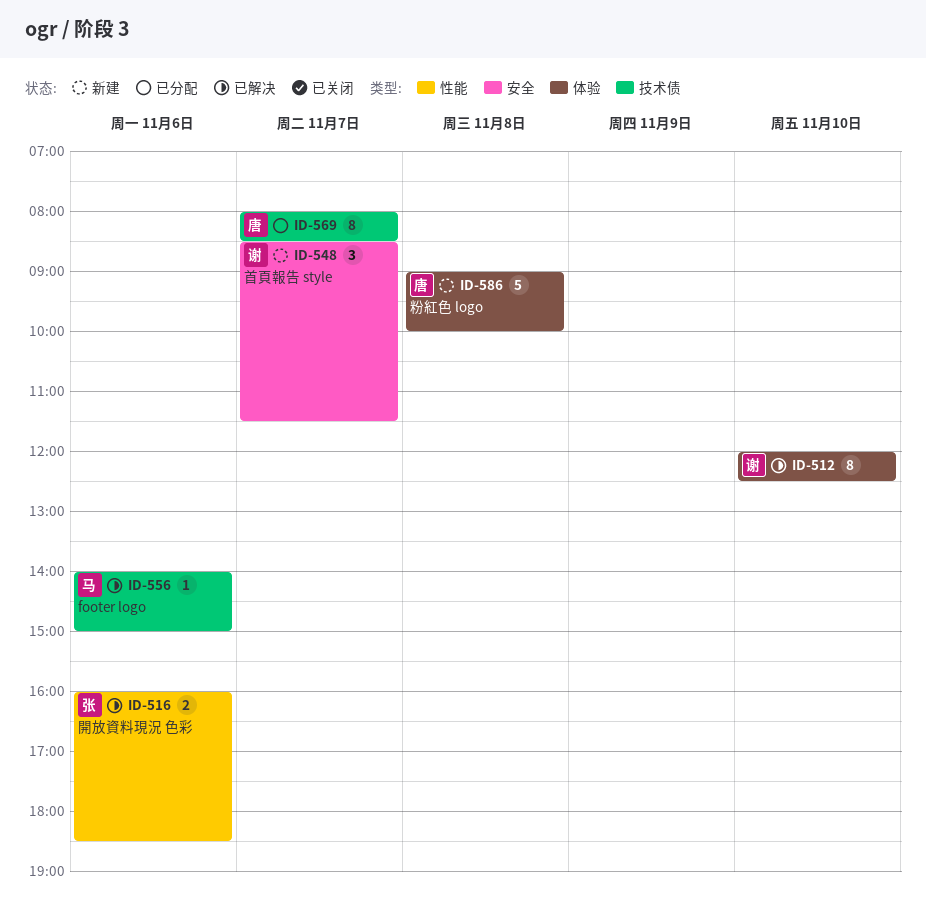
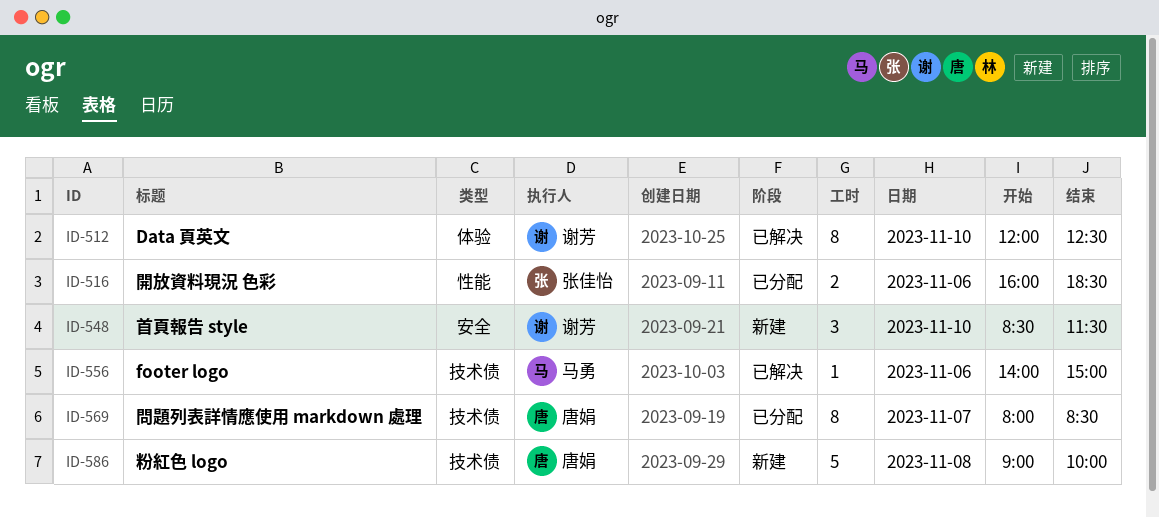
ID-516, status: 已解决 -> 已分配
ID-548, day: Nov 7 -> Nov 10
ID-586, label: 体验 -> 技术债

